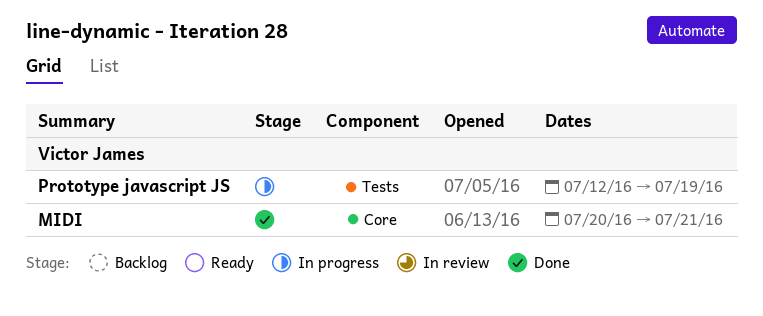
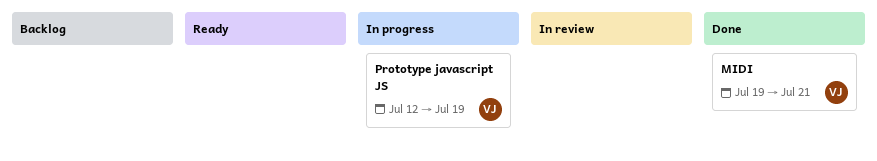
MIDI, start: Jul 20 -> Jul 19

